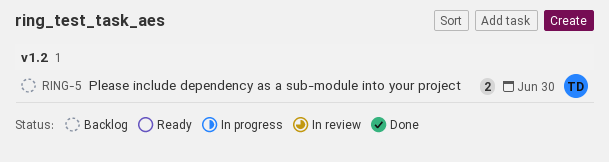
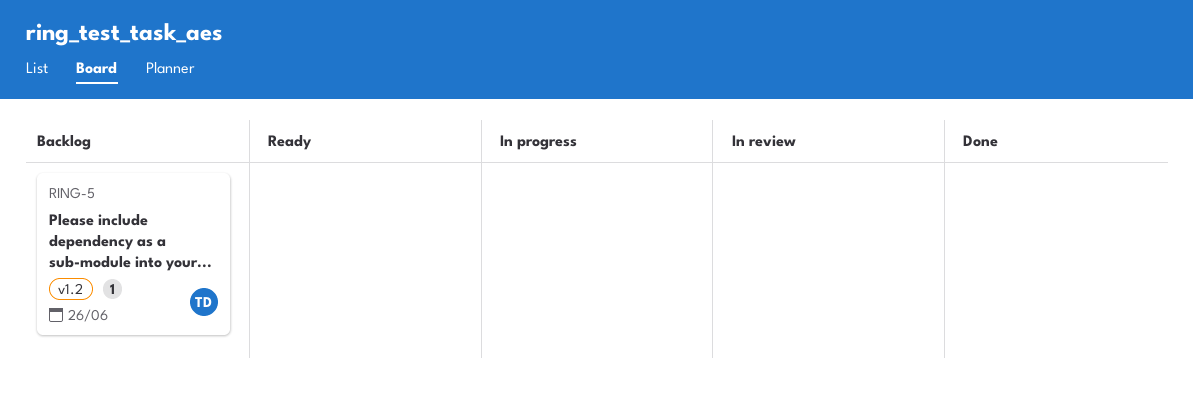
RING-5, estimate: 2 -> 1
RING-5, due: Jun 30 -> Jun 26

